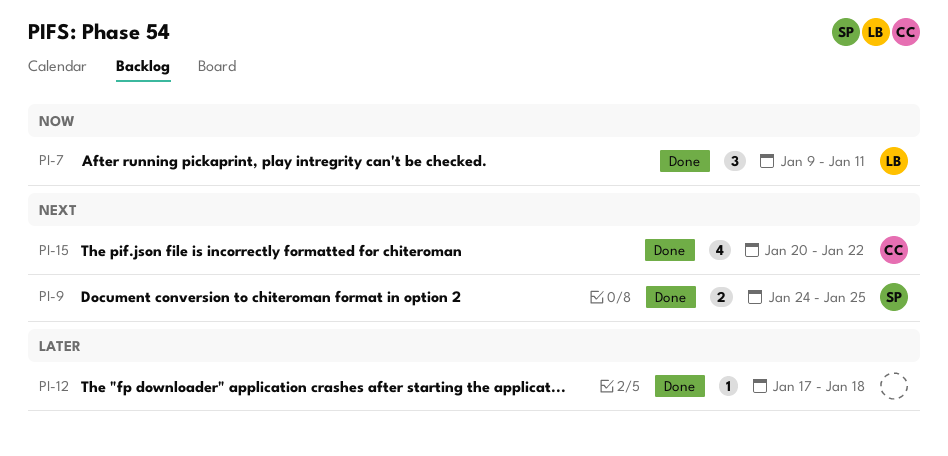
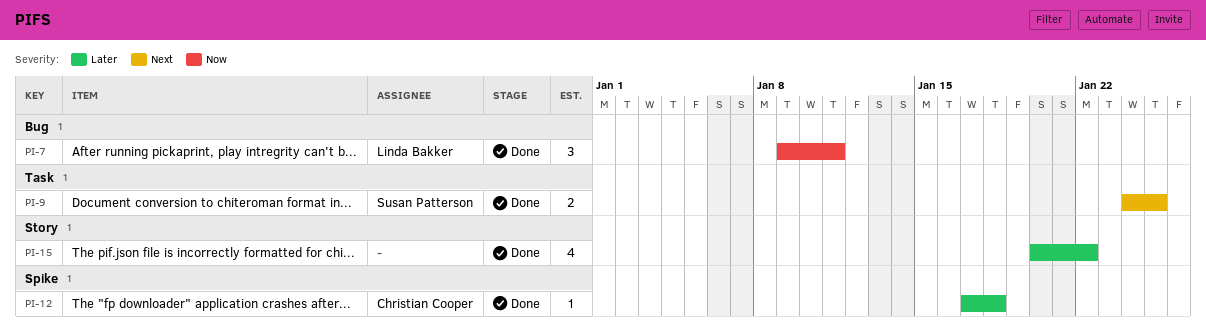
PI-12, owner: none -> Christian Cooper
PI-15, owner: Christian Cooper -> none
PI-15, priority: Next -> Later

